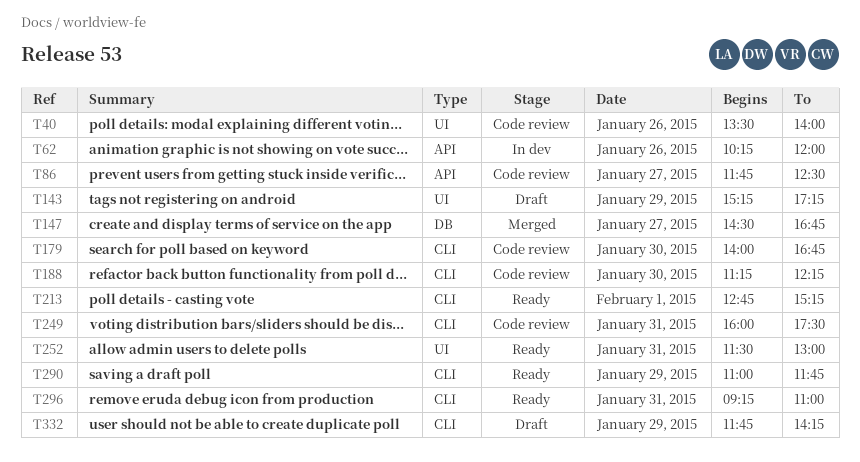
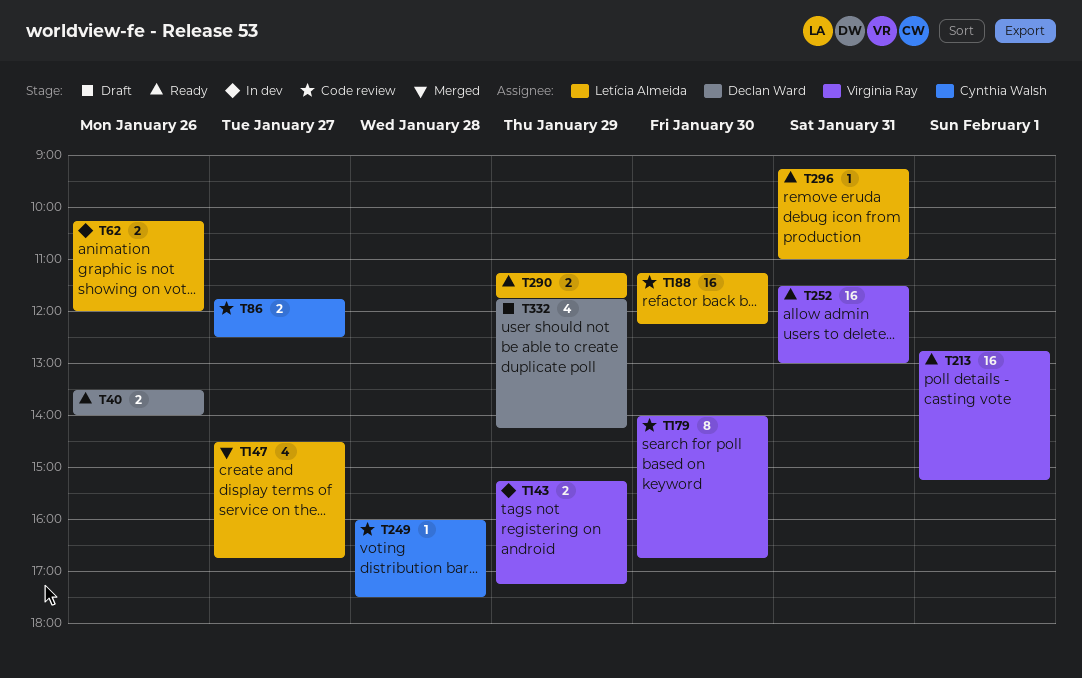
T40, status: Code review -> Ready
T143, status: Draft -> In dev
T249, day: Jan 31 -> Jan 28
T290, begins: 11:00 -> 11:15

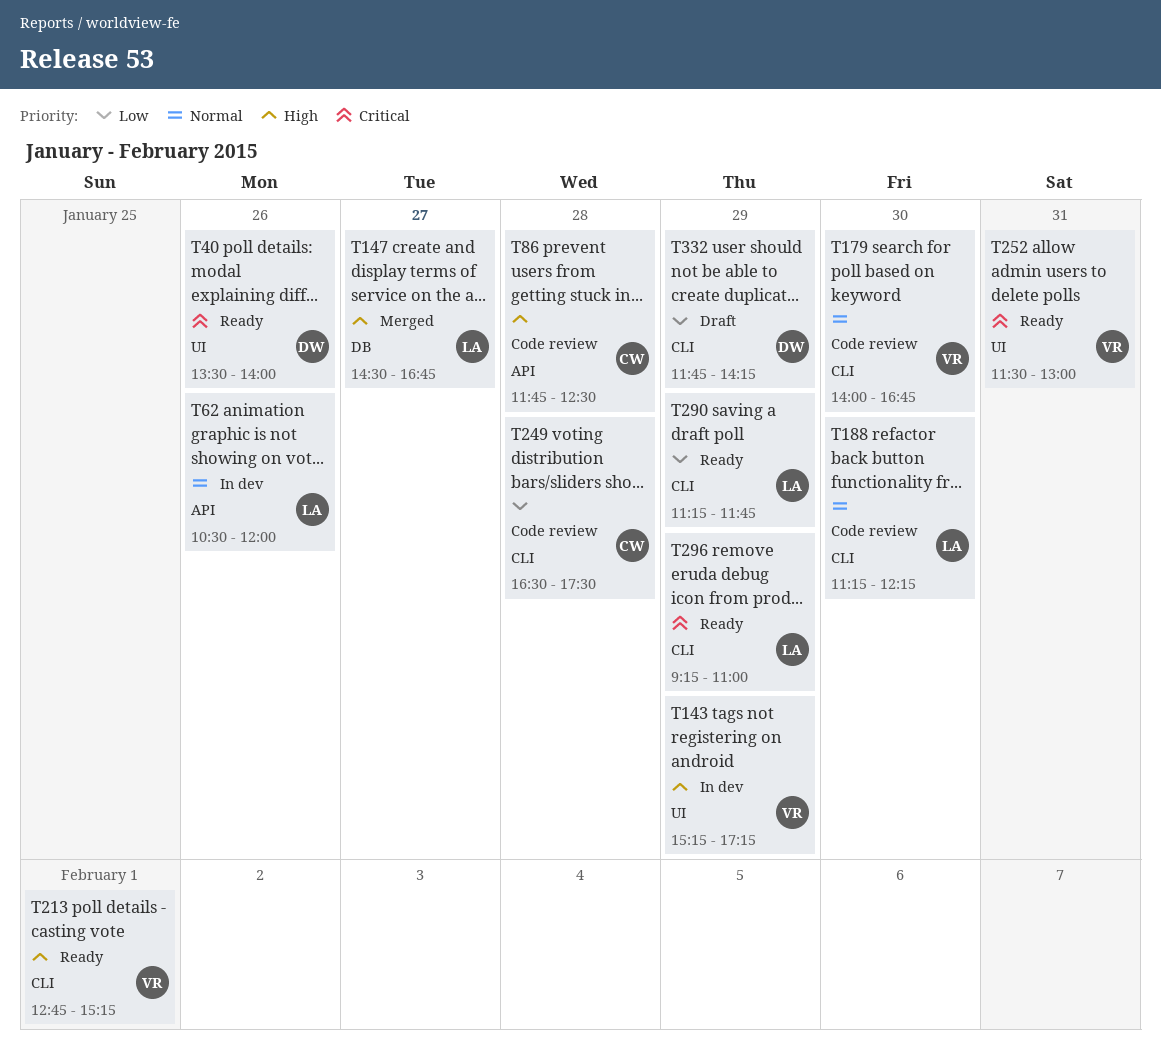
T62, begins: 10:15 -> 10:30
T86, day: Jan 27 -> Jan 28
T249, begins: 16:00 -> 16:30
T296, day: Jan 31 -> Jan 29

